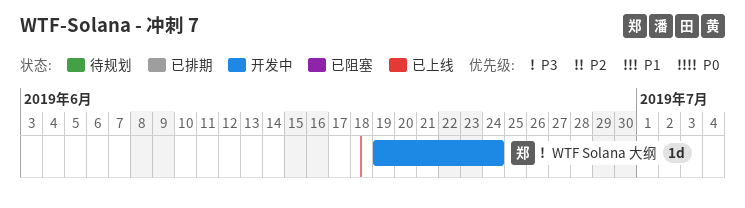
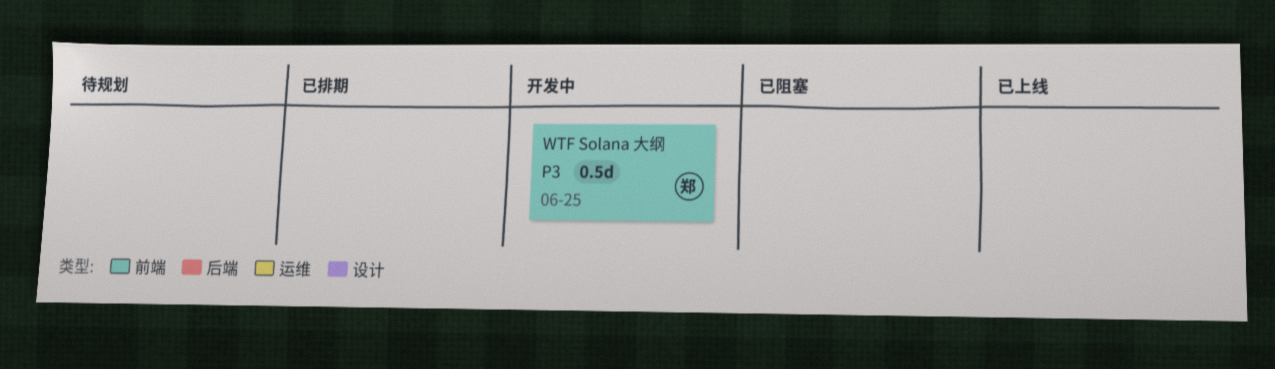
WTF Solana 大纲, estimate: 1d -> 0.5d
WTF Solana 大纲, due: Jun 24 -> Jun 25

